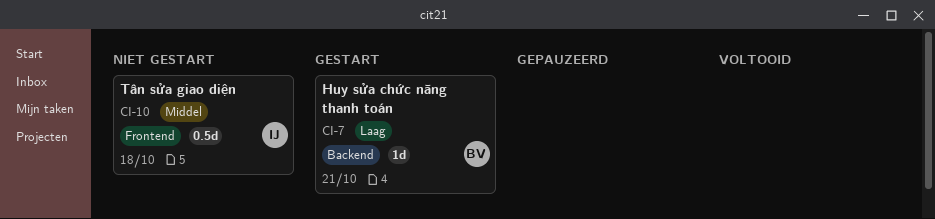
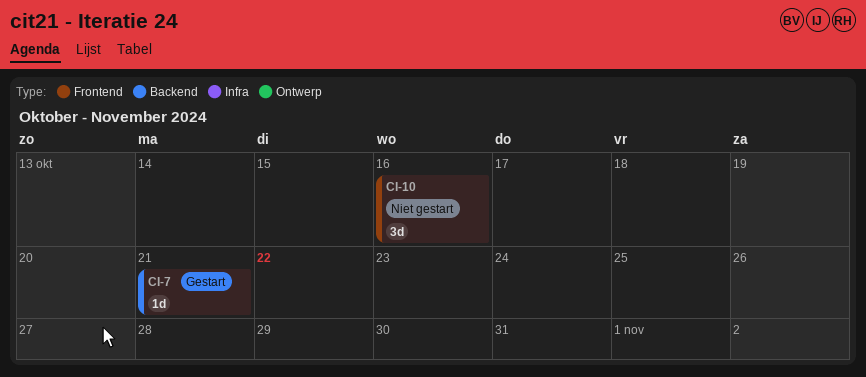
CI-10, estimate: 0.5d -> 3d
CI-10, due: Oct 18 -> Oct 16

